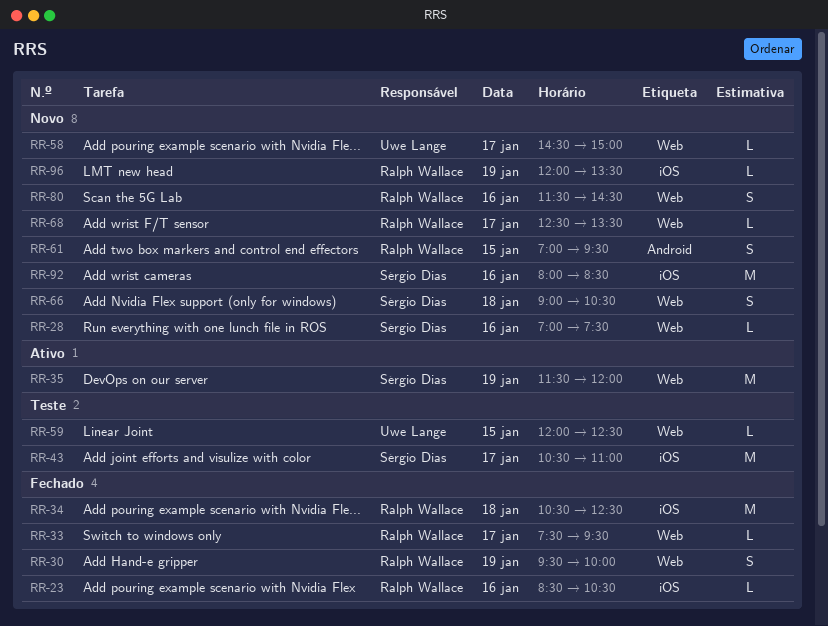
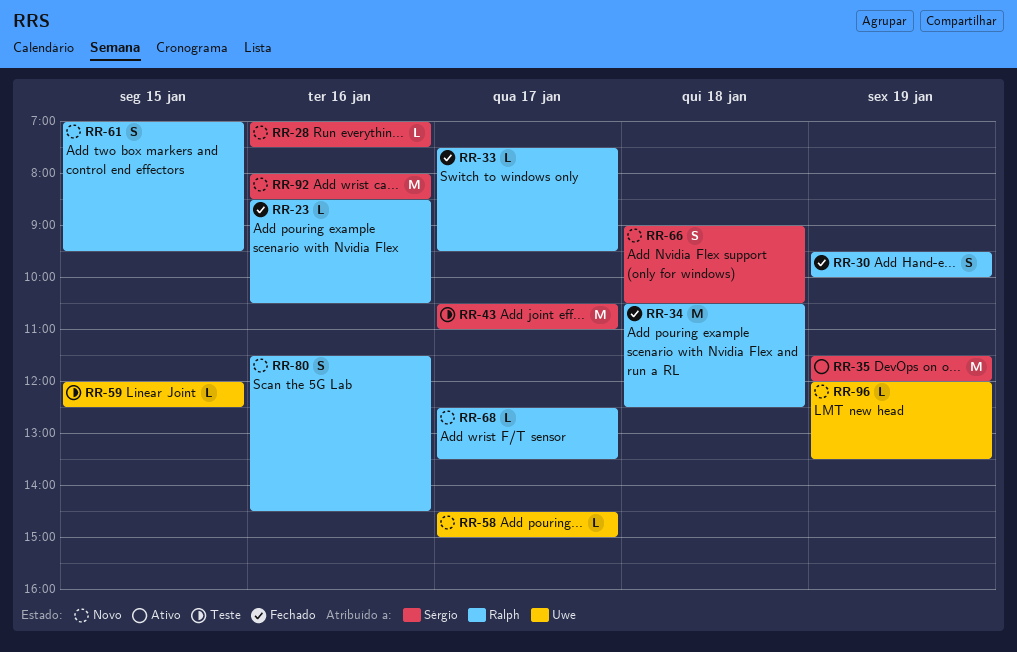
RR-96, owner: Ralph Wallace -> Uwe Lange

